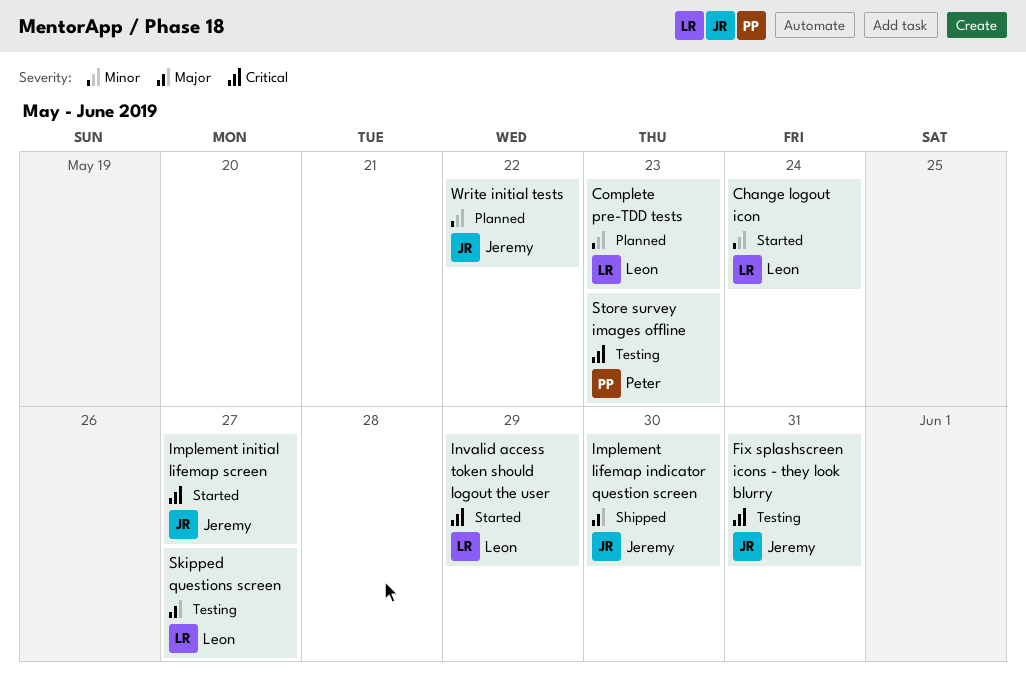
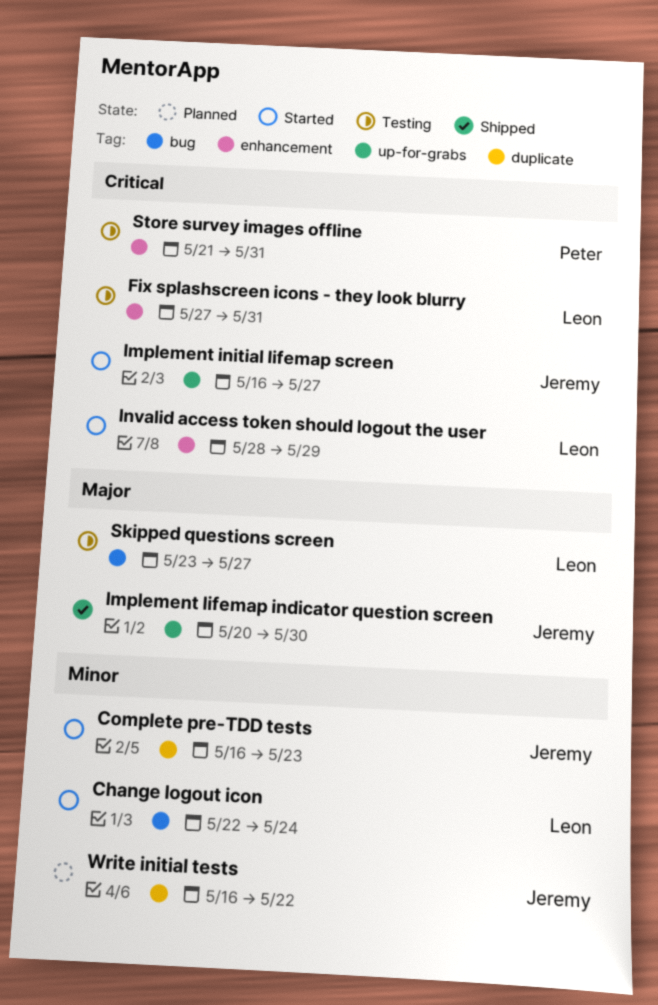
Complete pre-TDD tests, status: Planned -> Started
Complete pre-TDD tests, owner: Leon -> Jeremy
Fix splashscreen icons - they look blurry, owner: Jeremy -> Leon
Store survey images offline, due: May 23 -> May 31

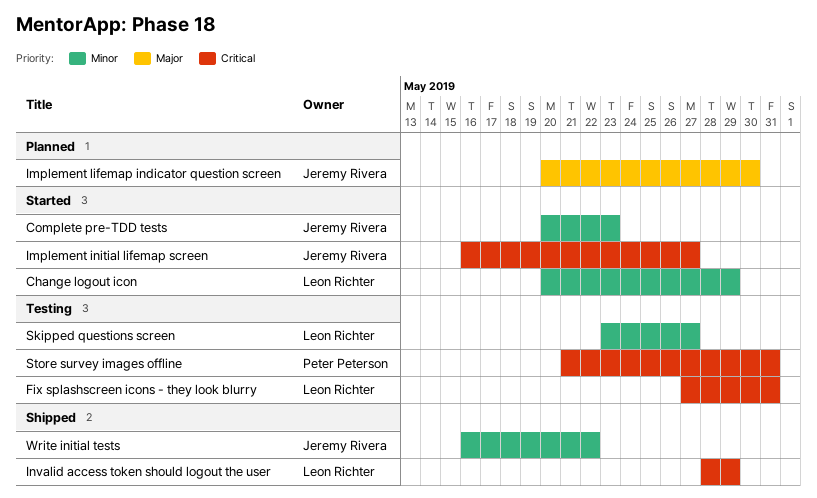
Change logout icon, start: May 22 -> May 20
Change logout icon, due: May 24 -> May 29
Complete pre-TDD tests, start: May 16 -> May 20
Implement lifemap indicator question screen, status: Shipped -> Planned
Invalid access token should logout the user, status: Started -> Shipped
Skipped questions screen, priority: Major -> Minor
Write initial tests, status: Planned -> Shipped

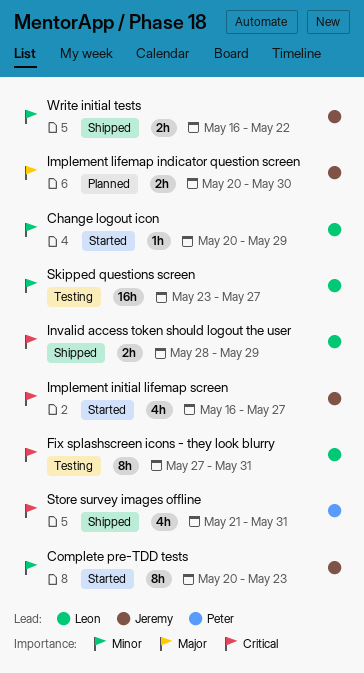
Store survey images offline, status: Testing -> Shipped

